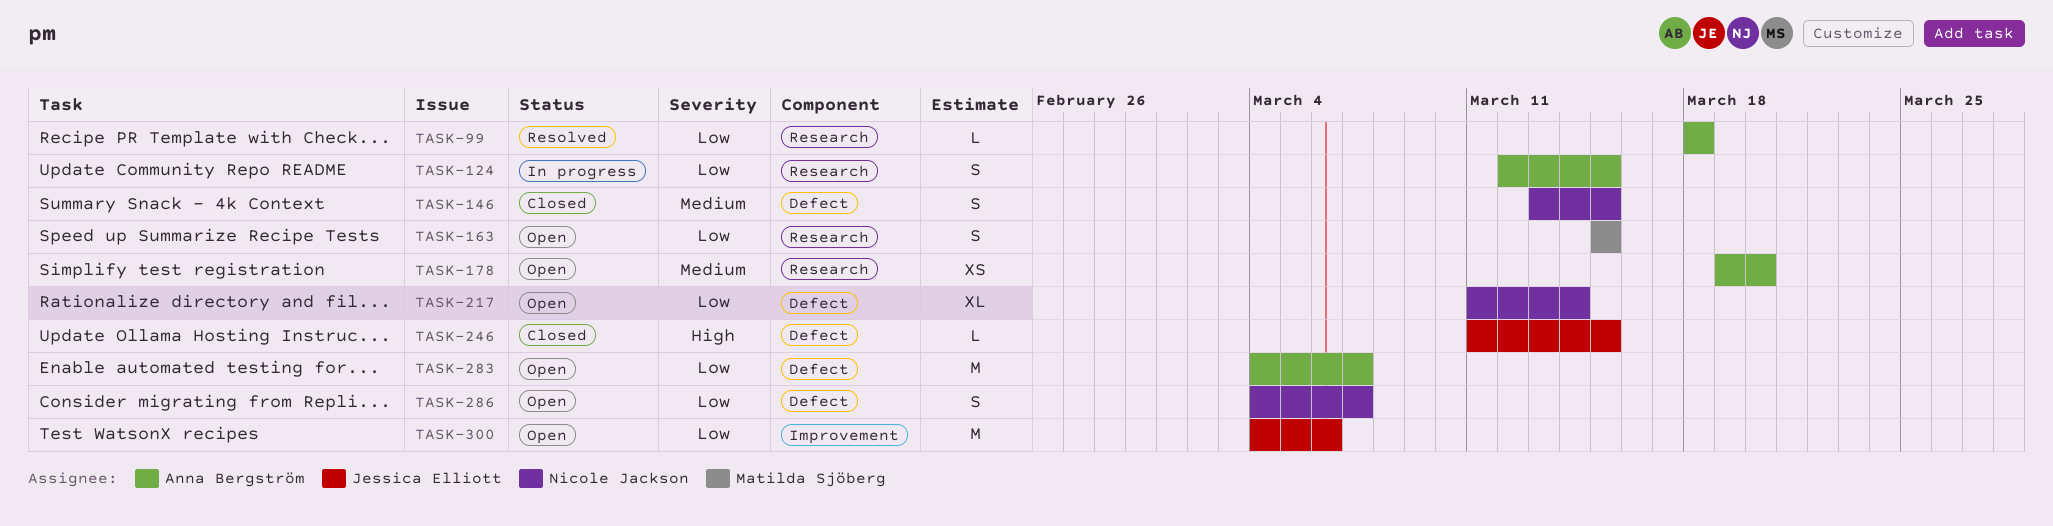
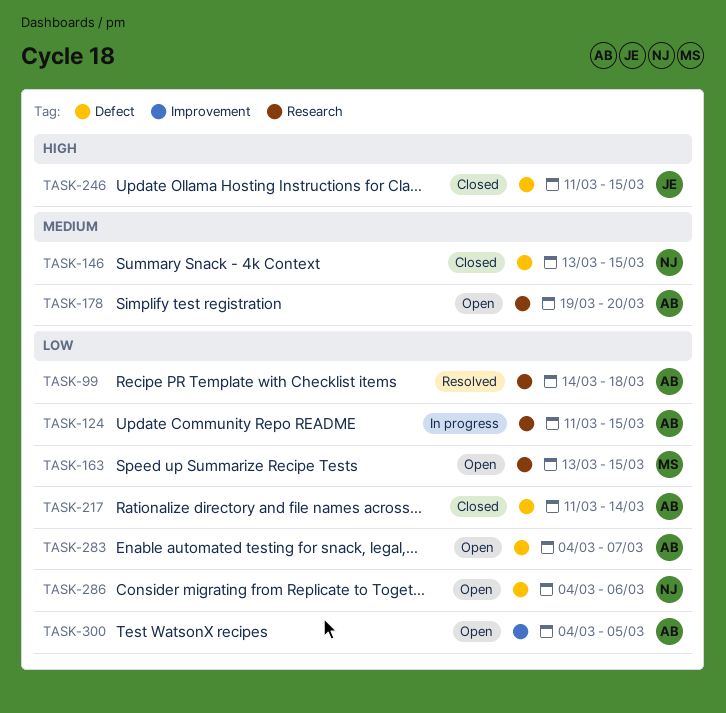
TASK-99, start: Mar 18 -> Mar 14
TASK-124, start: Mar 12 -> Mar 11
TASK-163, start: Mar 15 -> Mar 13
TASK-217, status: Open -> Closed
TASK-217, owner: Nicole Jackson -> Anna Bergström
TASK-286, due: Mar 7 -> Mar 6
TASK-300, owner: Jessica Elliott -> Anna Bergström
TASK-300, due: Mar 6 -> Mar 5

